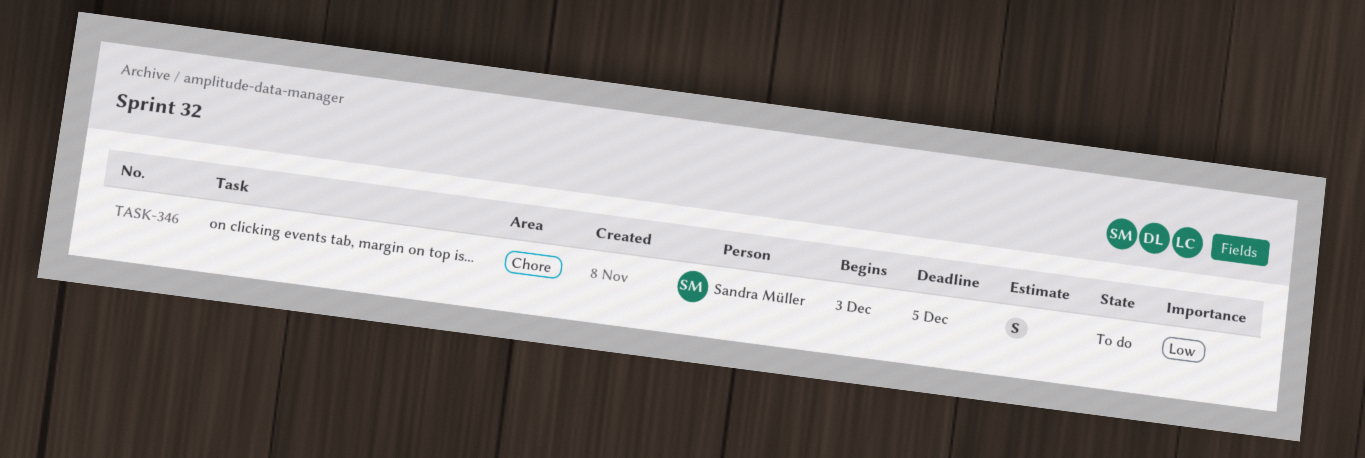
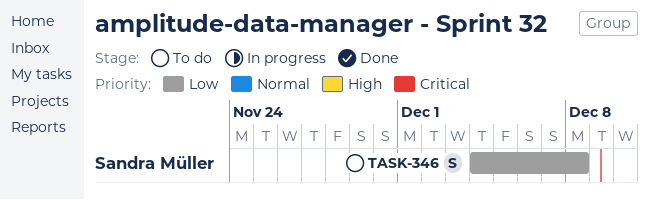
TASK-346, start: Dec 3 -> Dec 4
TASK-346, due: Dec 5 -> Dec 8

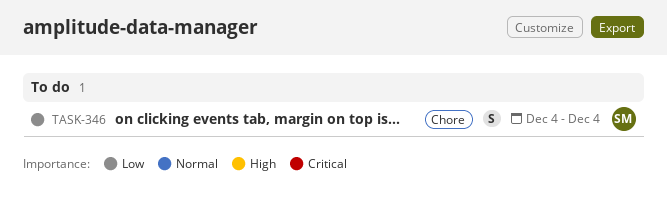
TASK-346, due: Dec 8 -> Dec 4

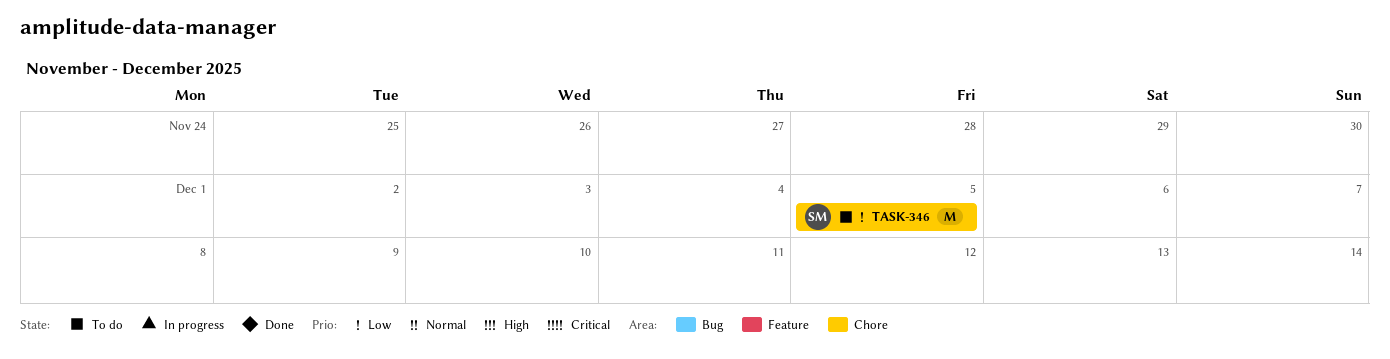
TASK-346, estimate: S -> M
TASK-346, start: Dec 4 -> Dec 5
TASK-346, due: Dec 4 -> Dec 5

